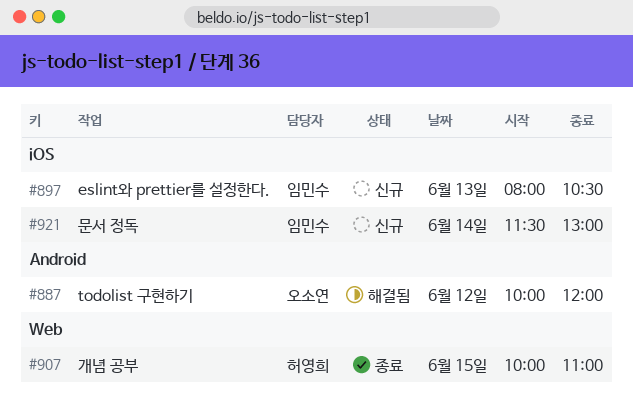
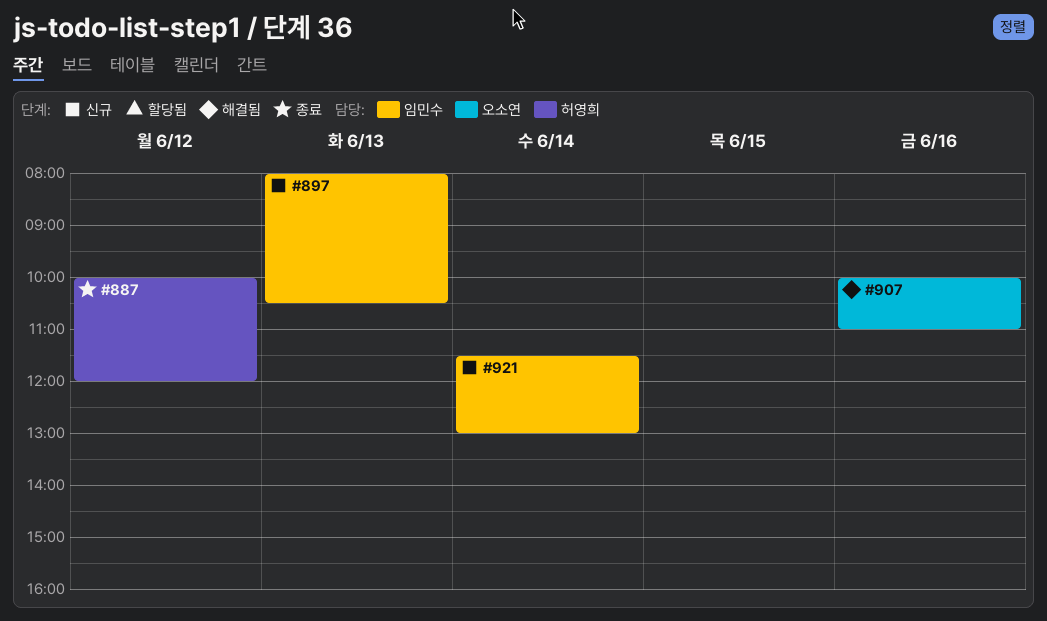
#887, status: 해결됨 -> 종료
#887, owner: 오소연 -> 허영희
#907, status: 종료 -> 해결됨
#907, owner: 허영희 -> 오소연
#907, day: Jun 15 -> Jun 16

